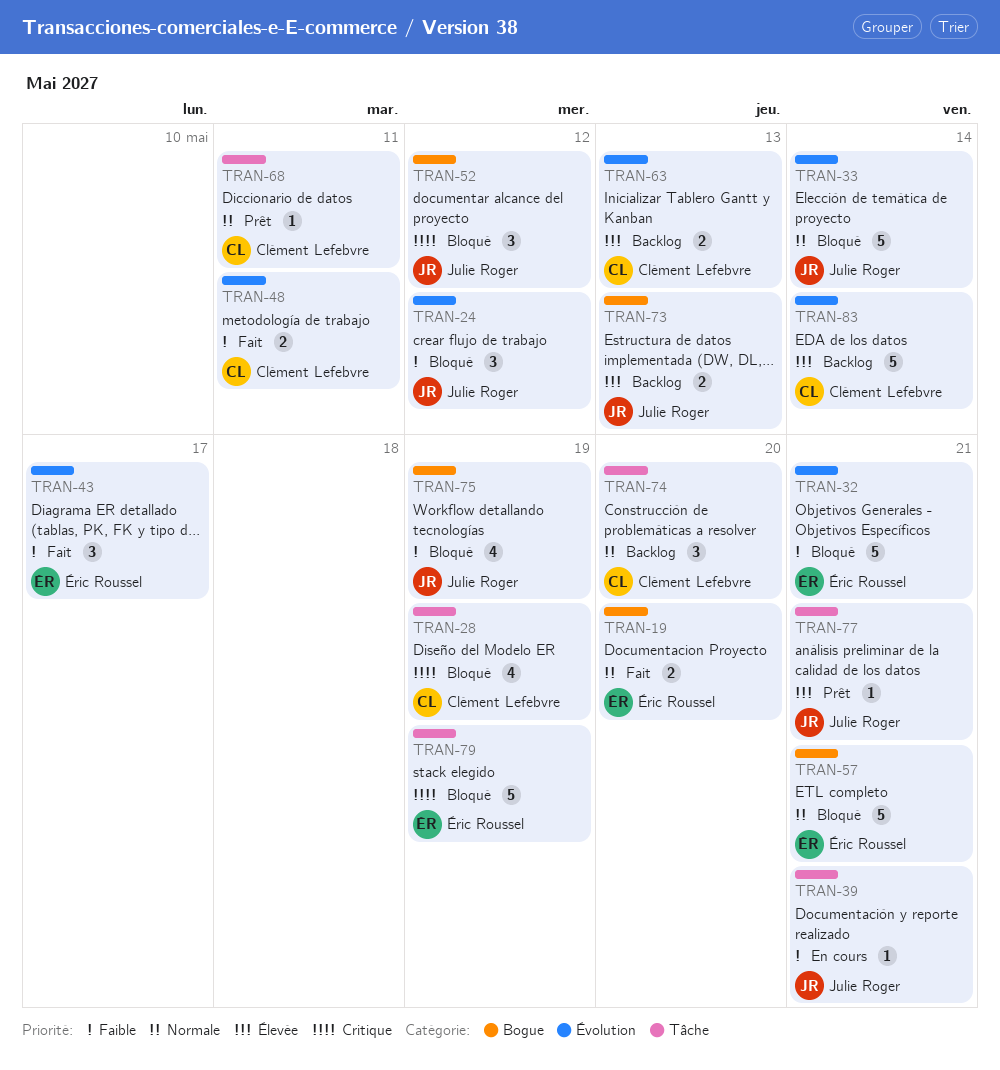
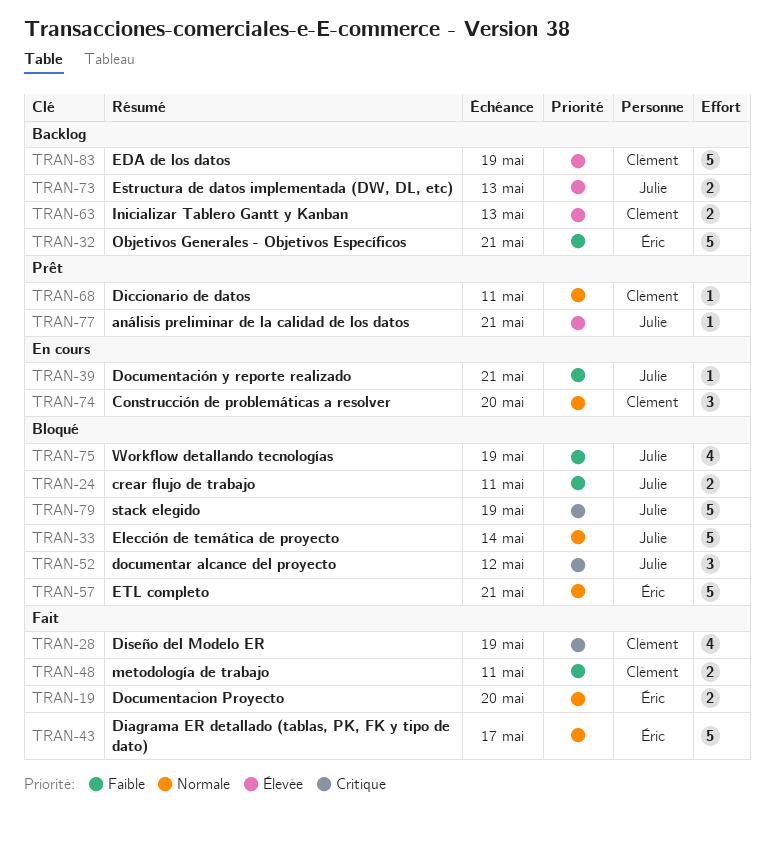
TRAN-24, estimate: 3 -> 2
TRAN-24, due: May 12 -> May 11
TRAN-28, status: Bloqué -> Fait
TRAN-32, status: Bloqué -> Backlog
TRAN-43, priority: Faible -> Normale
TRAN-43, estimate: 3 -> 5
TRAN-74, status: Backlog -> En cours
TRAN-79, owner: Éric Roussel -> Julie Roger
TRAN-83, due: May 14 -> May 19

